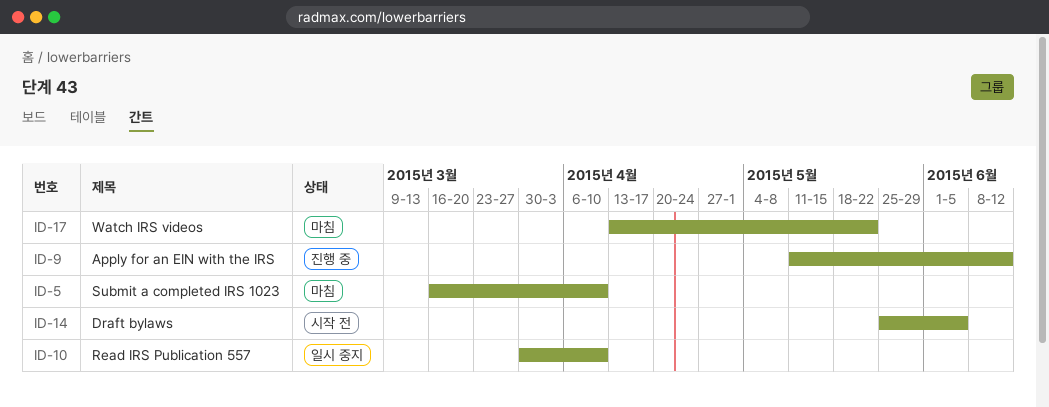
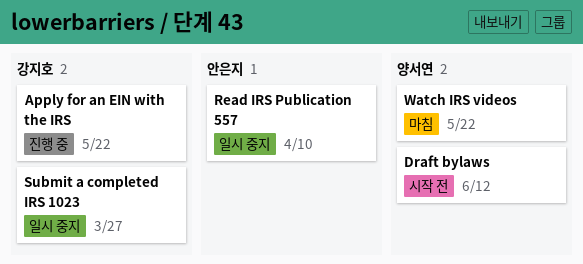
Apply for an EIN with the IRS, due: Jun 12 -> May 22
Draft bylaws, due: Jun 5 -> Jun 12
Submit a completed IRS 1023, status: 마침 -> 일시 중지
Submit a completed IRS 1023, due: Apr 10 -> Mar 27

